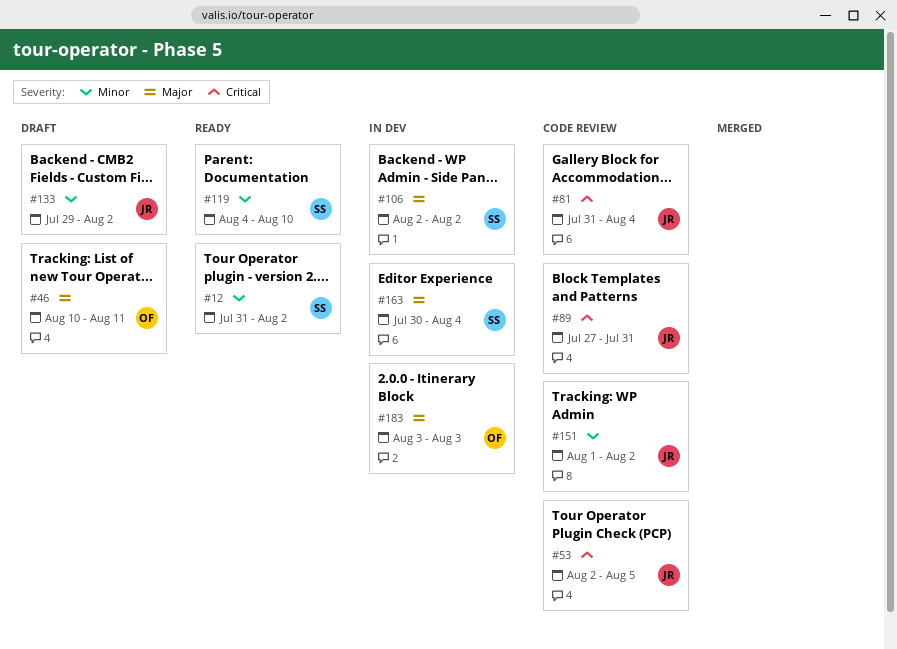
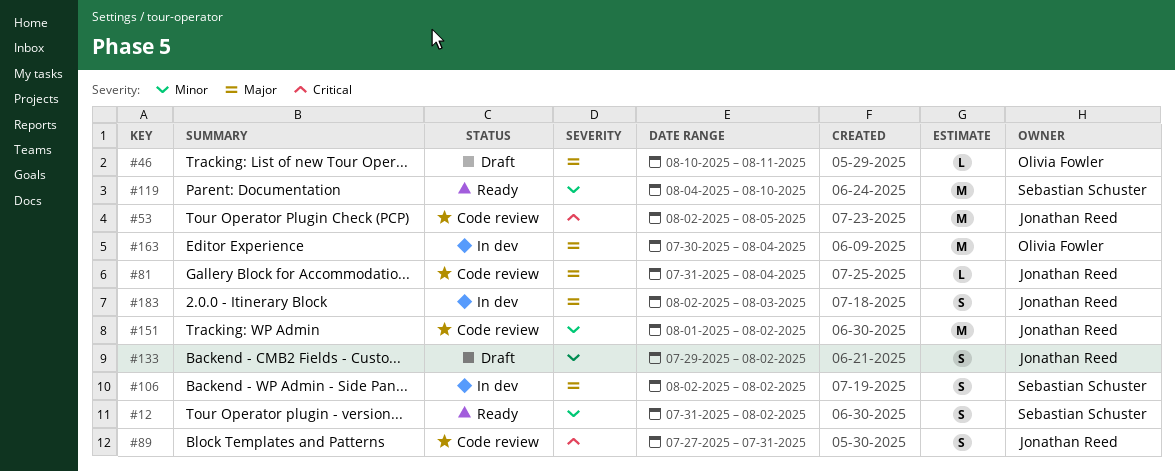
#81, priority: Critical -> Major
#163, owner: Sebastian Schuster -> Olivia Fowler
#183, owner: Olivia Fowler -> Jonathan Reed
#183, start: Aug 3 -> Aug 2

